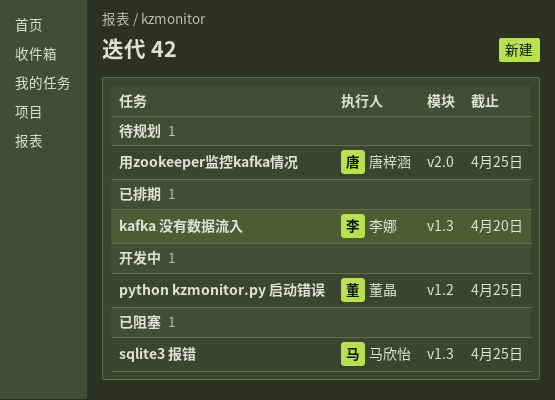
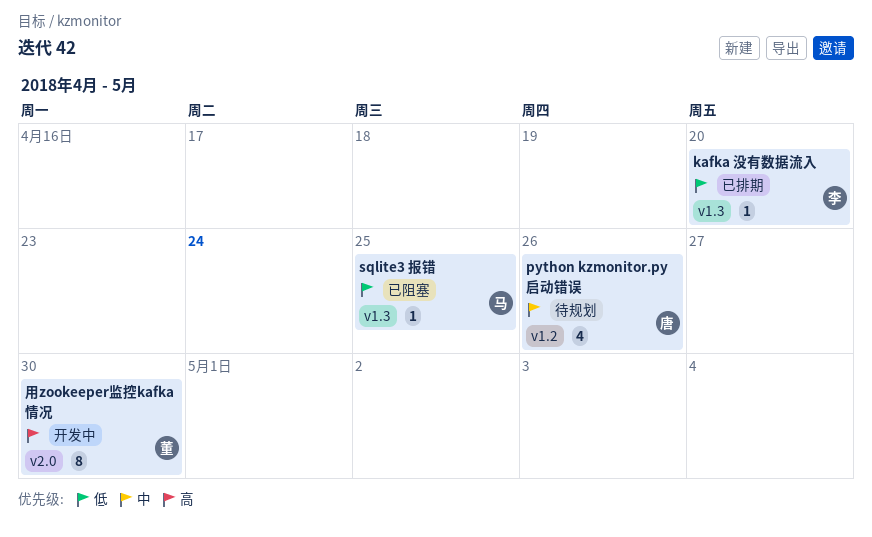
python kzmonitor.py 启动错误, status: 开发中 -> 待规划
python kzmonitor.py 启动错误, owner: 董晶 -> 唐梓涵
python kzmonitor.py 启动错误, due: Apr 25 -> Apr 26
用zookeeper监控kafka情况, status: 待规划 -> 开发中
用zookeeper监控kafka情况, owner: 唐梓涵 -> 董晶
用zookeeper监控kafka情况, due: Apr 25 -> Apr 30

